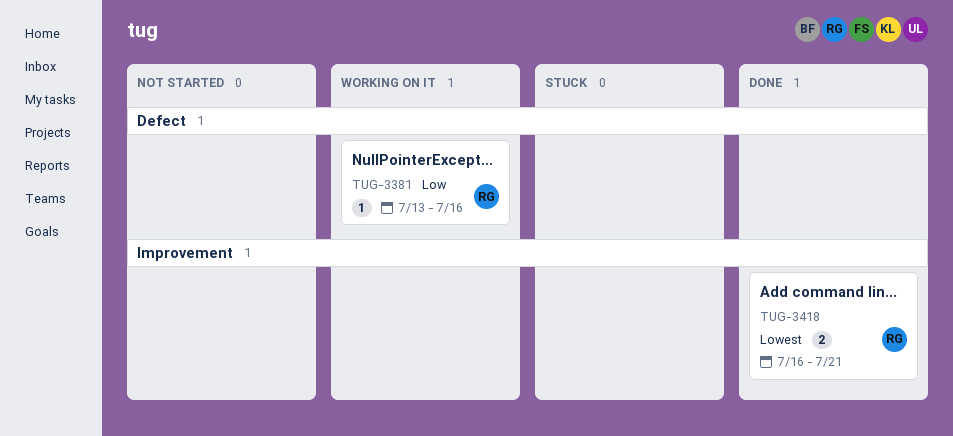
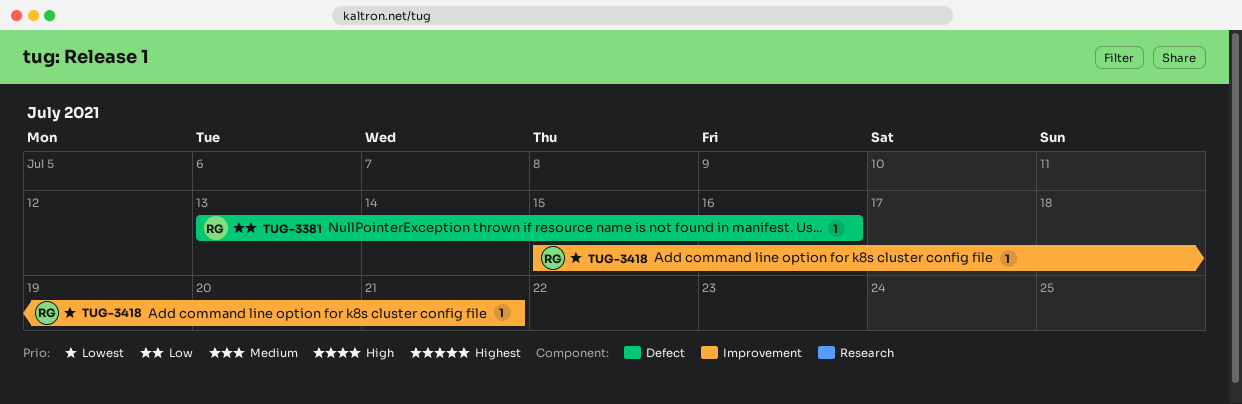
TUG-3418, estimate: 2 -> 1
TUG-3418, start: Jul 16 -> Jul 15

